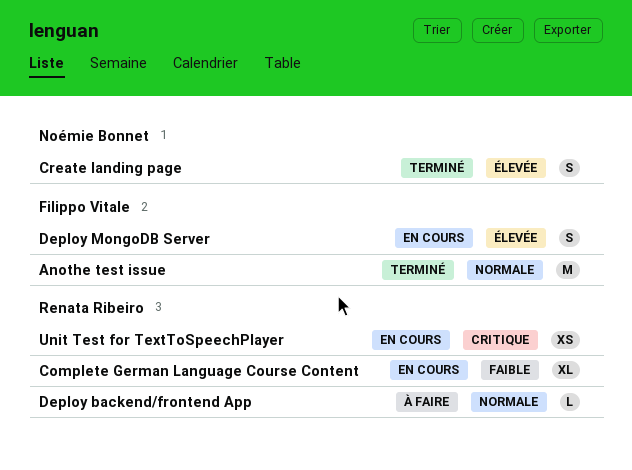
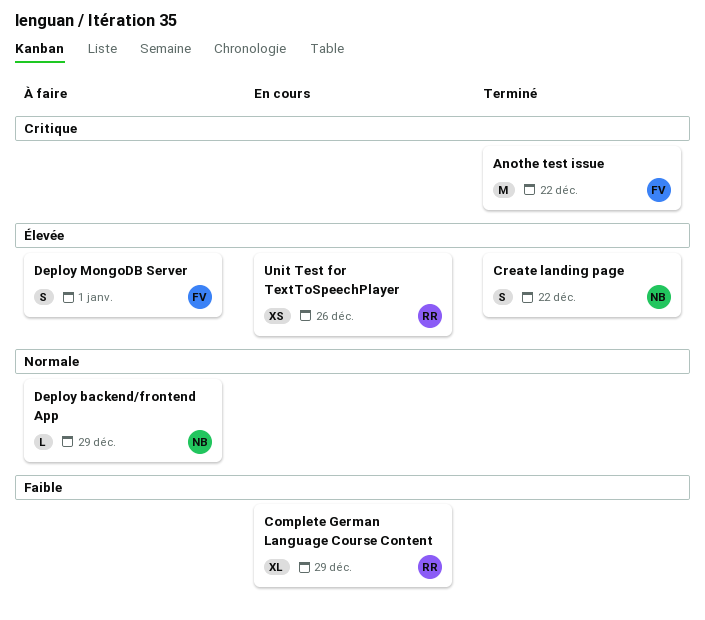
Anothe test issue, priority: Normale -> Critique
Deploy backend/frontend App, owner: Renata Ribeiro -> Noémie Bonnet
Deploy MongoDB Server, status: En cours -> À faire
Unit Test for TextToSpeechPlayer, priority: Critique -> Élevée

